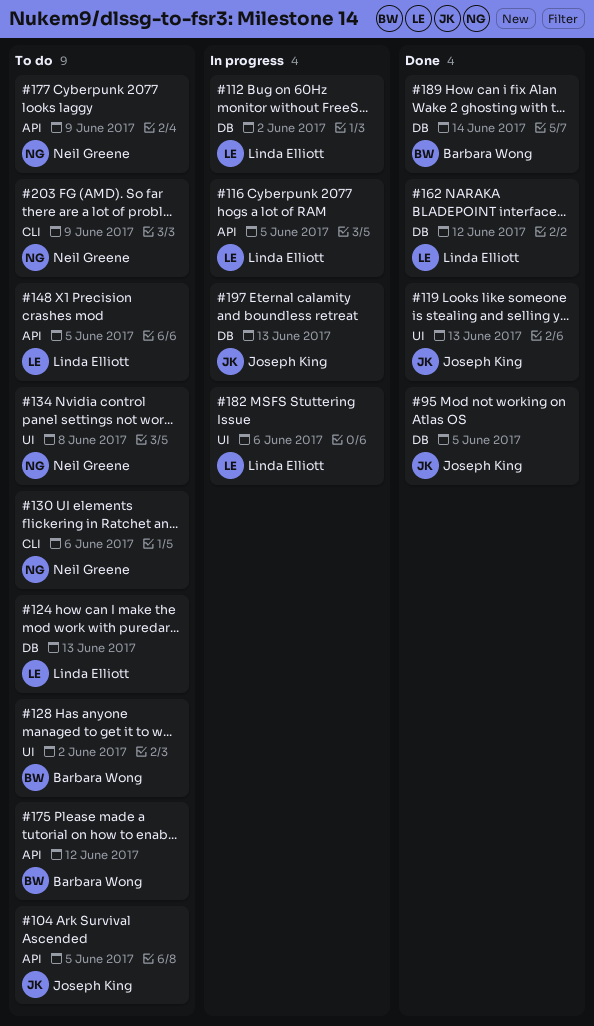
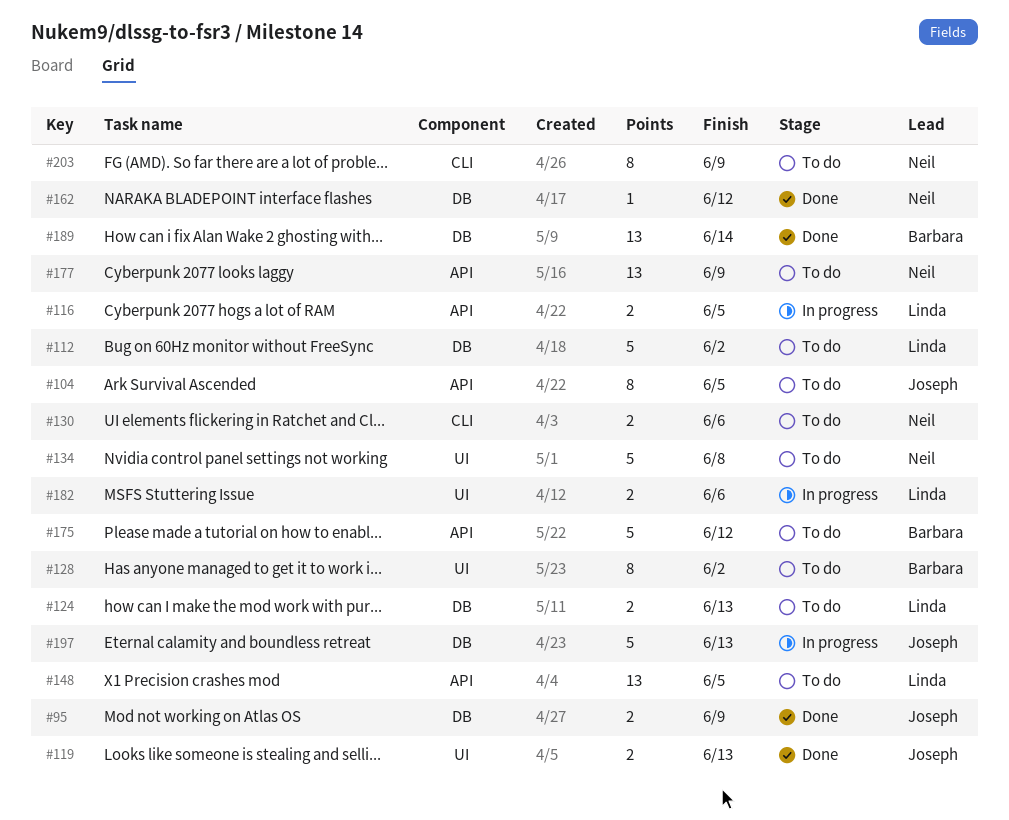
#95, due: Jun 5 -> Jun 9
#112, status: In progress -> To do
#162, owner: Linda Elliott -> Neil Greene

